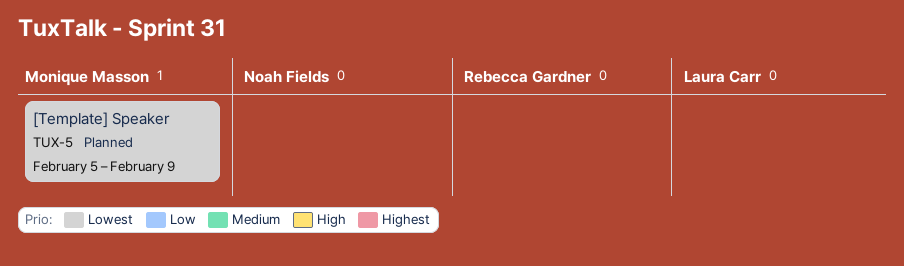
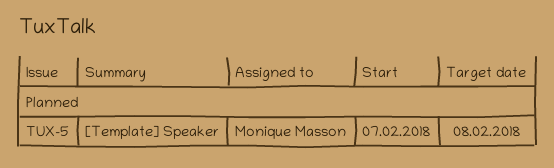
TUX-5, start: Feb 5 -> Feb 7
TUX-5, due: Feb 9 -> Feb 8

